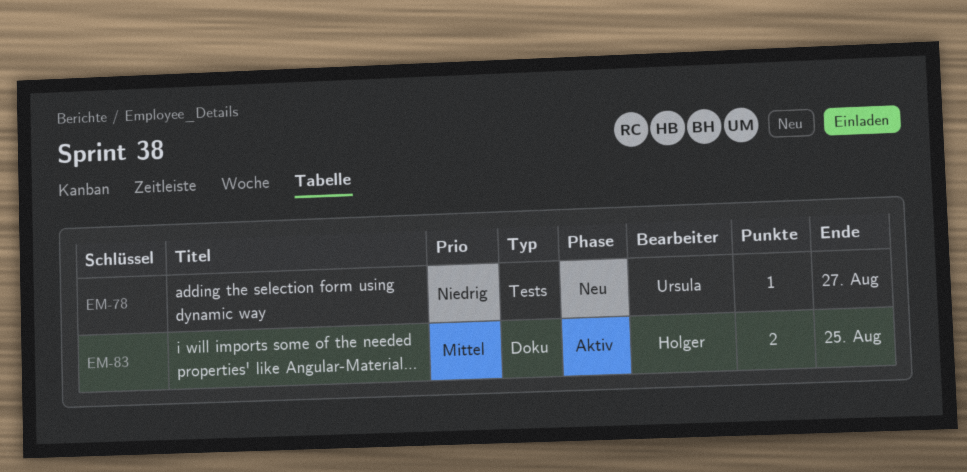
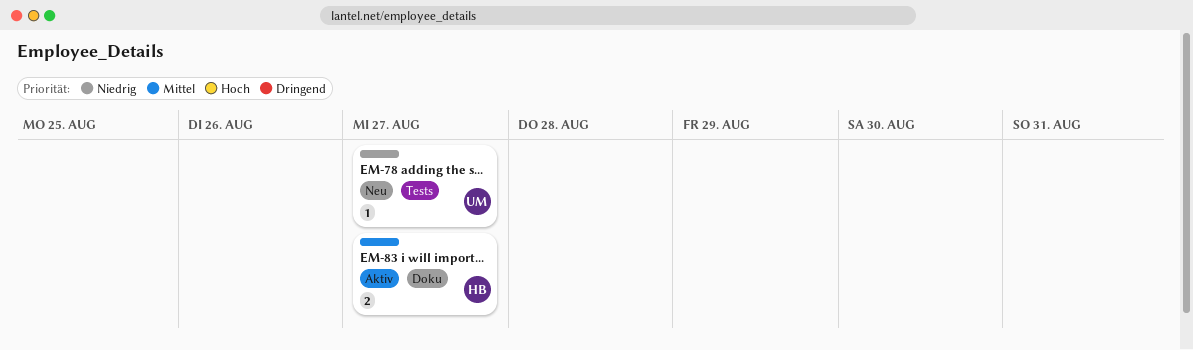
EM-83, due: Aug 25 -> Aug 27

